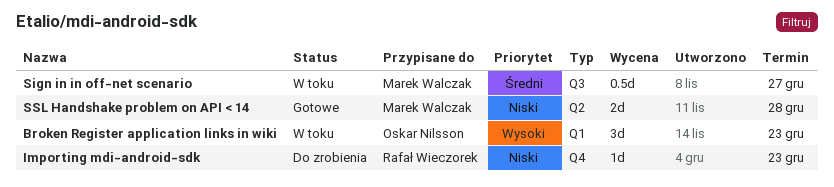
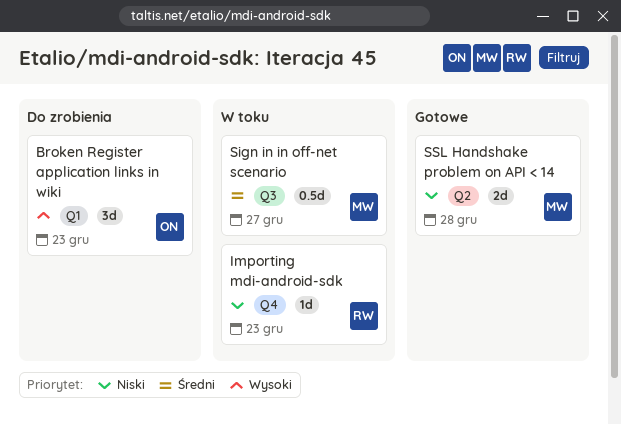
Broken Register application links in wiki, status: W toku -> Do zrobienia
Importing mdi-android-sdk, status: Do zrobienia -> W toku

